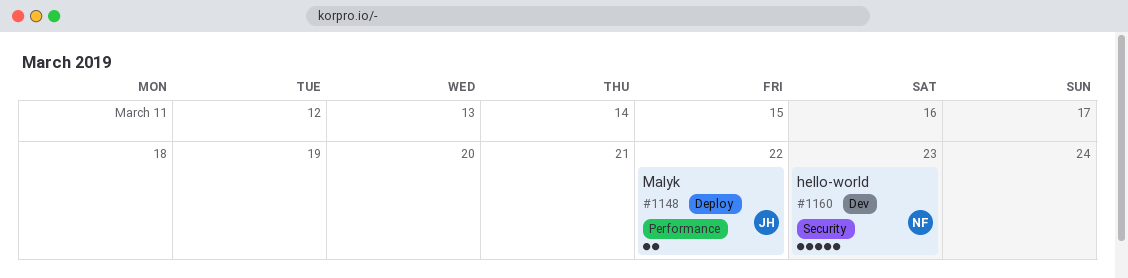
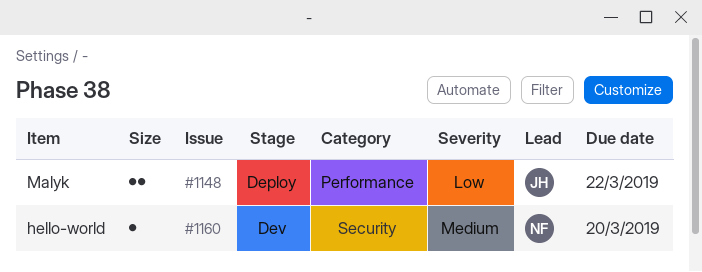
#1160, estimate: 5 -> 1
#1160, due: Mar 23 -> Mar 20

